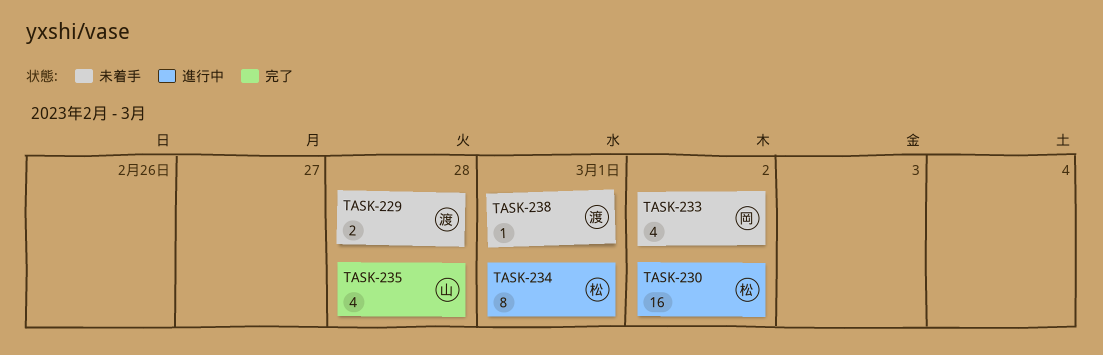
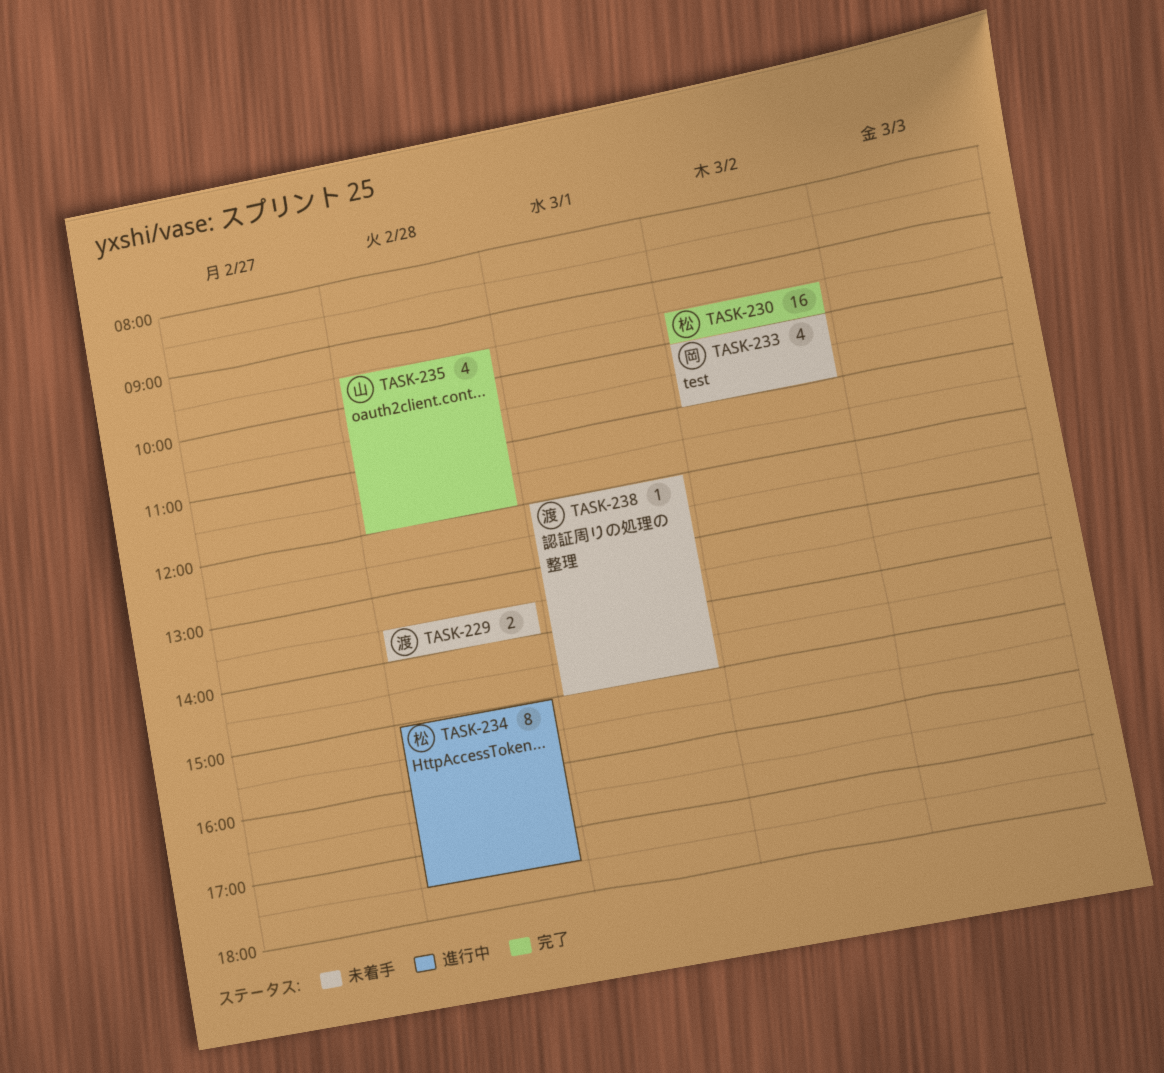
TASK-230, status: 進行中 -> 完了
TASK-234, day: Mar 1 -> Feb 28

